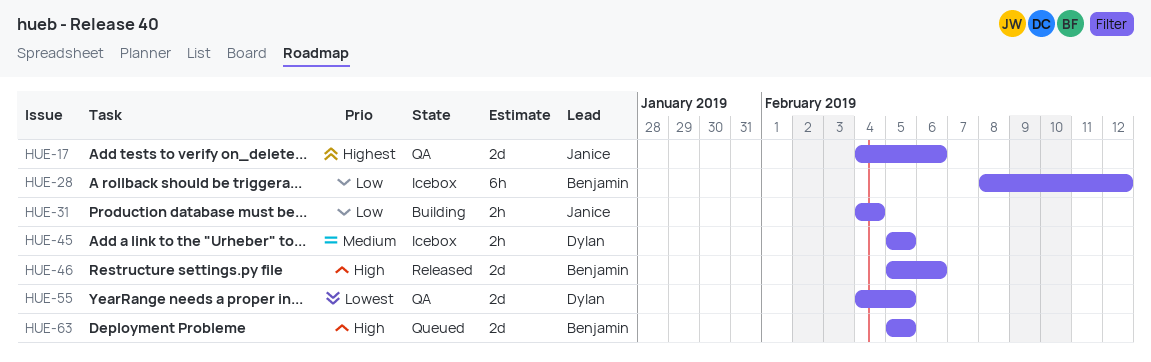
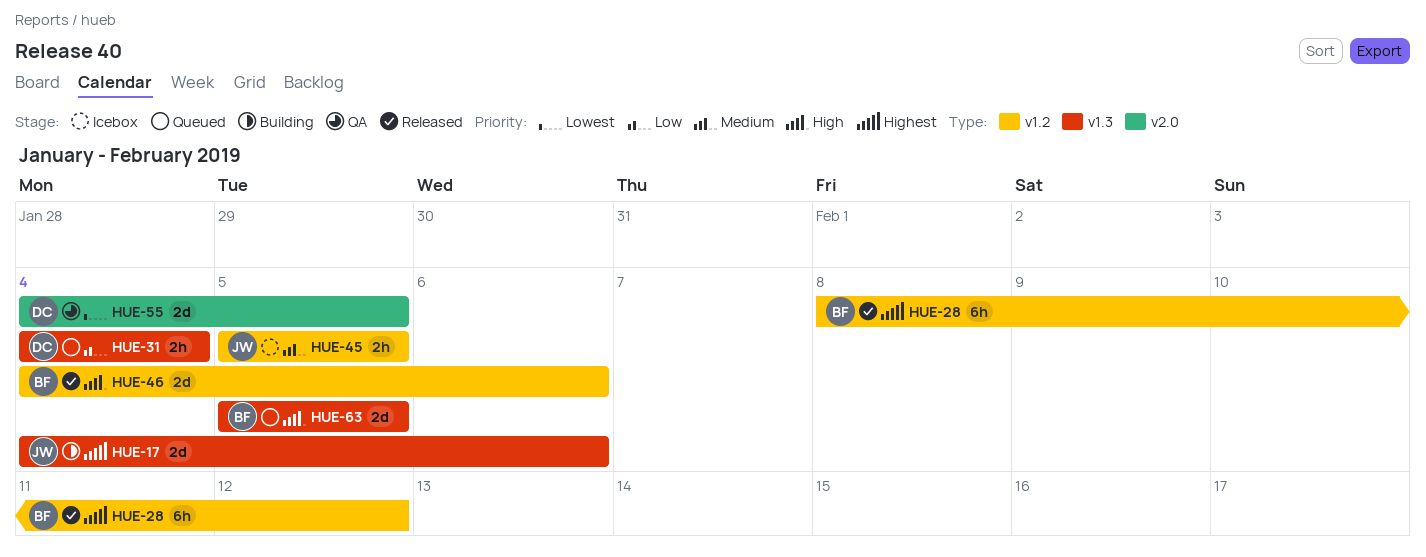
HUE-17, status: QA -> Building
HUE-28, status: Icebox -> Released
HUE-28, priority: Low -> Highest
HUE-31, status: Building -> Queued
HUE-31, owner: Janice -> Dylan
HUE-45, owner: Dylan -> Janice
HUE-46, start: Feb 5 -> Feb 4

